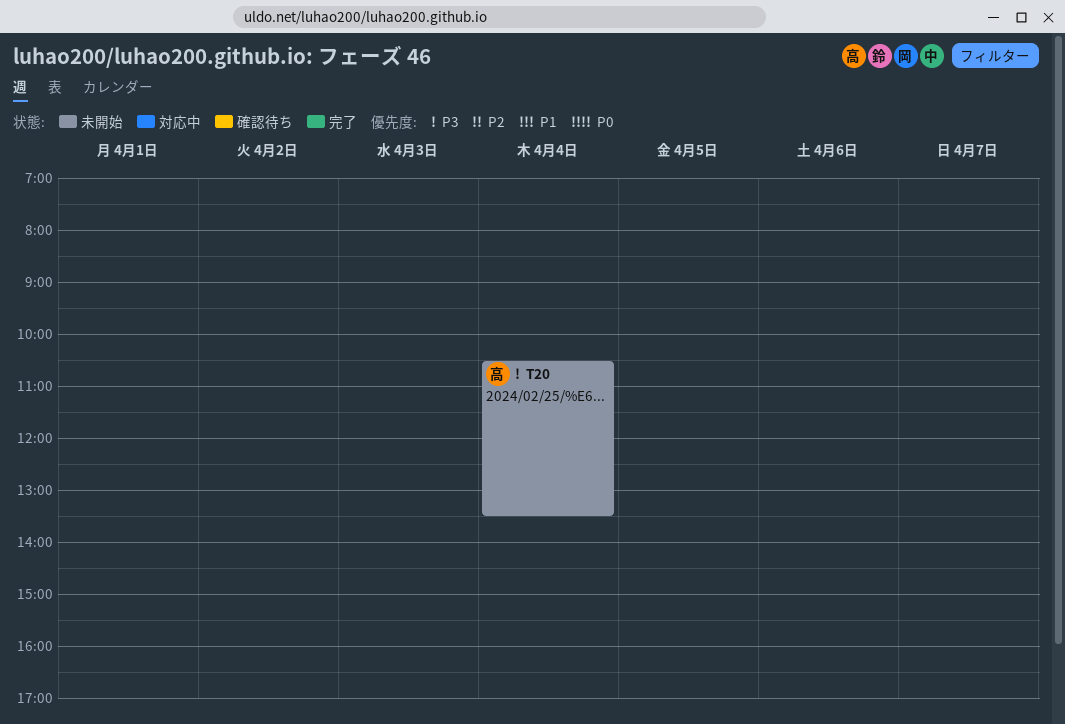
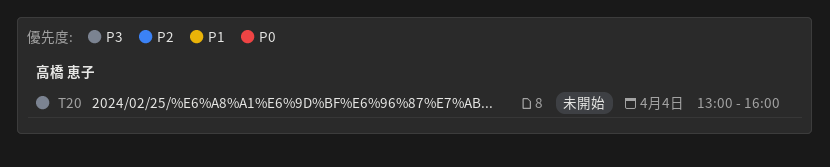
T20, begins: 10:30 -> 13:00
T20, ends: 13:30 -> 16:00

